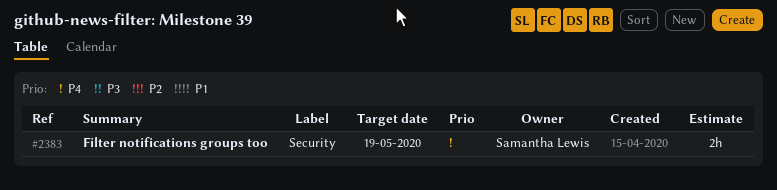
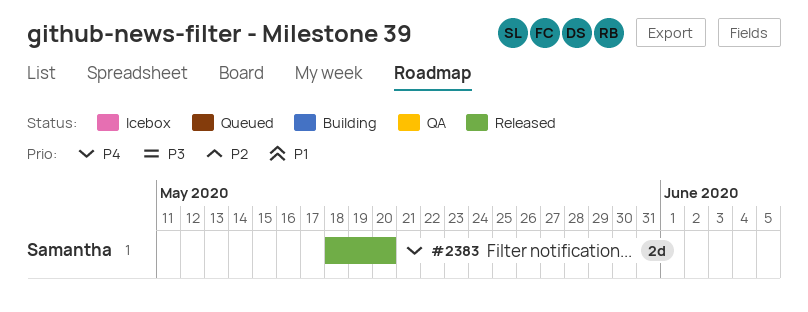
#2383, estimate: 2h -> 2d
#2383, due: May 19 -> May 20

